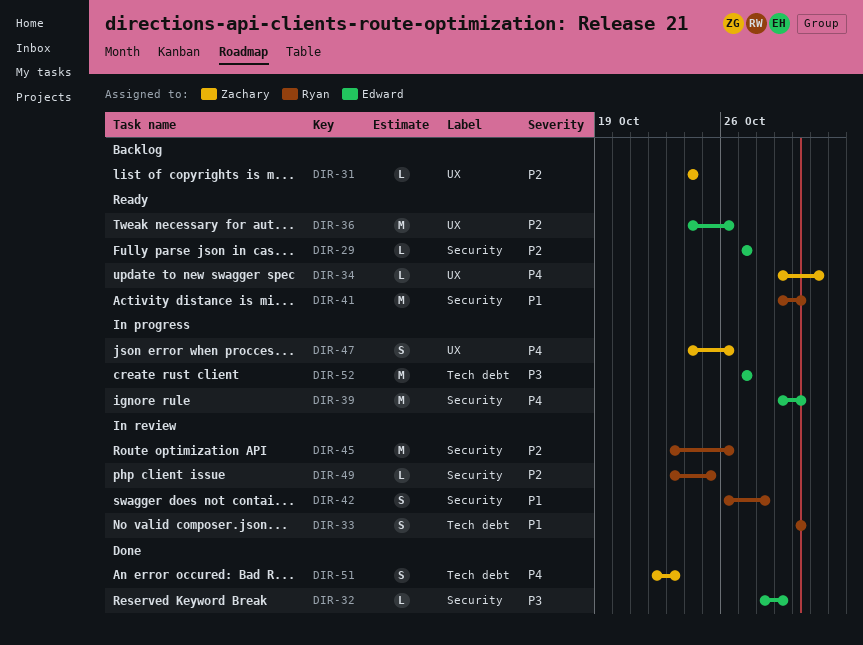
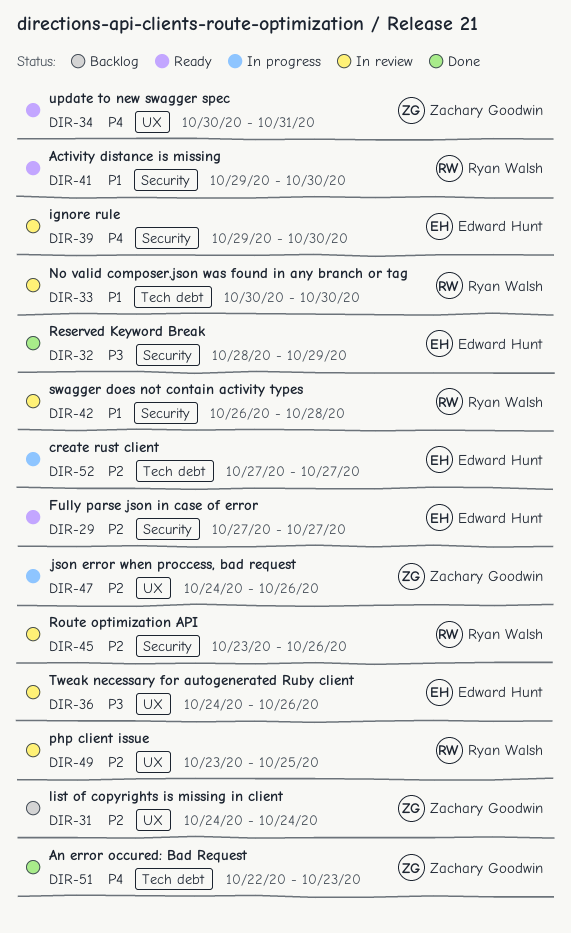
DIR-34, start: Oct 29 -> Oct 30
DIR-36, status: Ready -> In review
DIR-36, priority: P2 -> P3
DIR-39, status: In progress -> In review
DIR-47, priority: P4 -> P2
DIR-49, label: Security -> UX
DIR-52, priority: P3 -> P2

